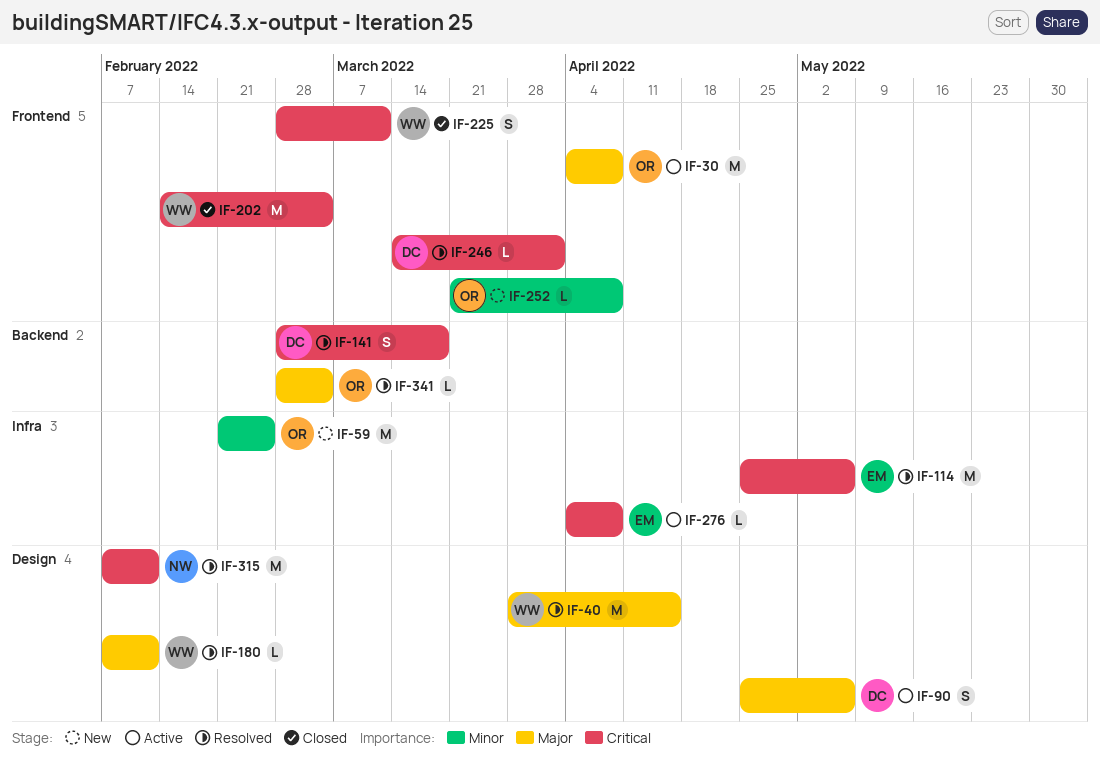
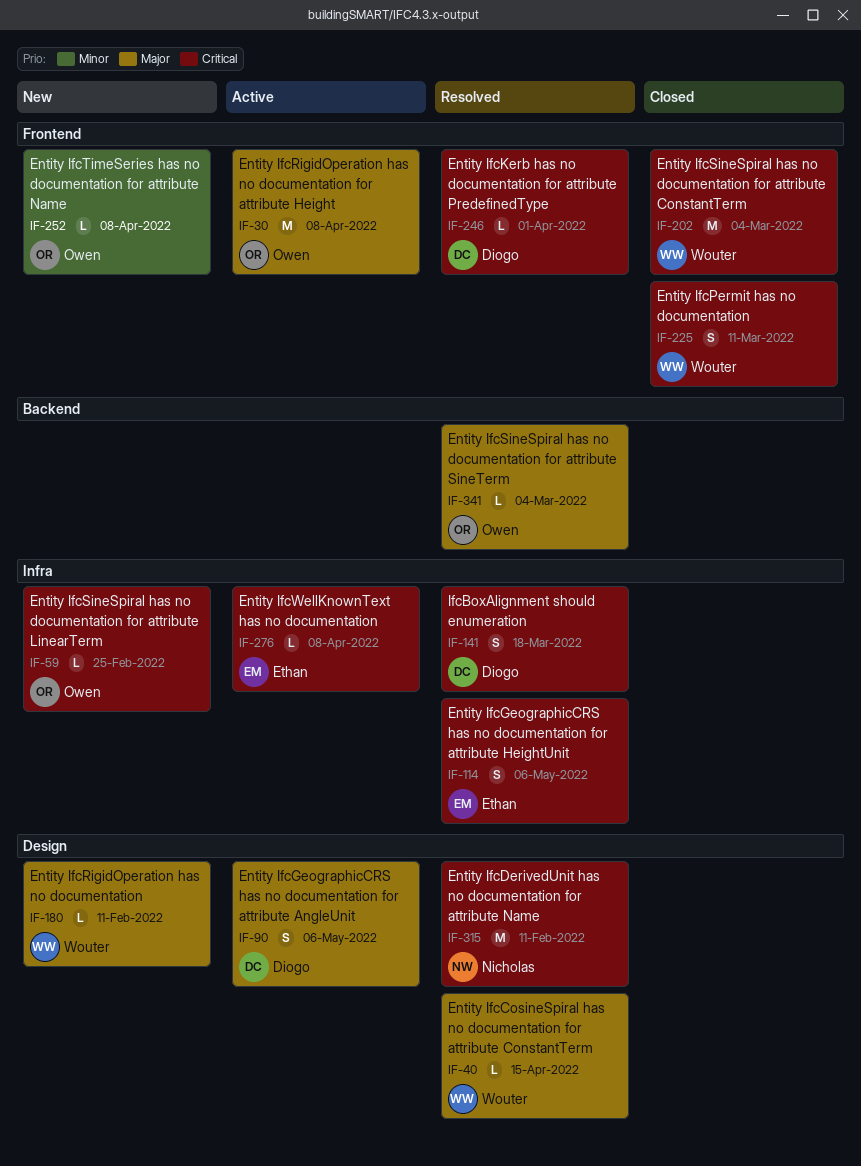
IF-40, estimate: M -> L
IF-59, priority: Minor -> Critical
IF-59, estimate: M -> L
IF-114, estimate: M -> S
IF-141, label: Backend -> Infra
IF-180, status: Resolved -> New

